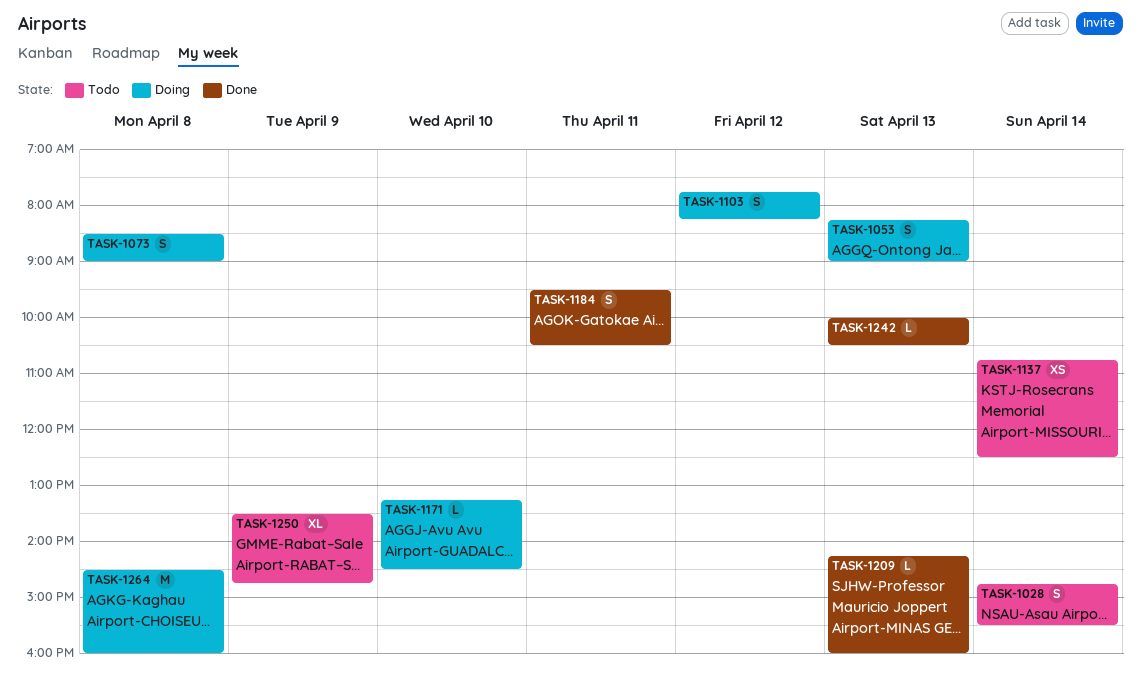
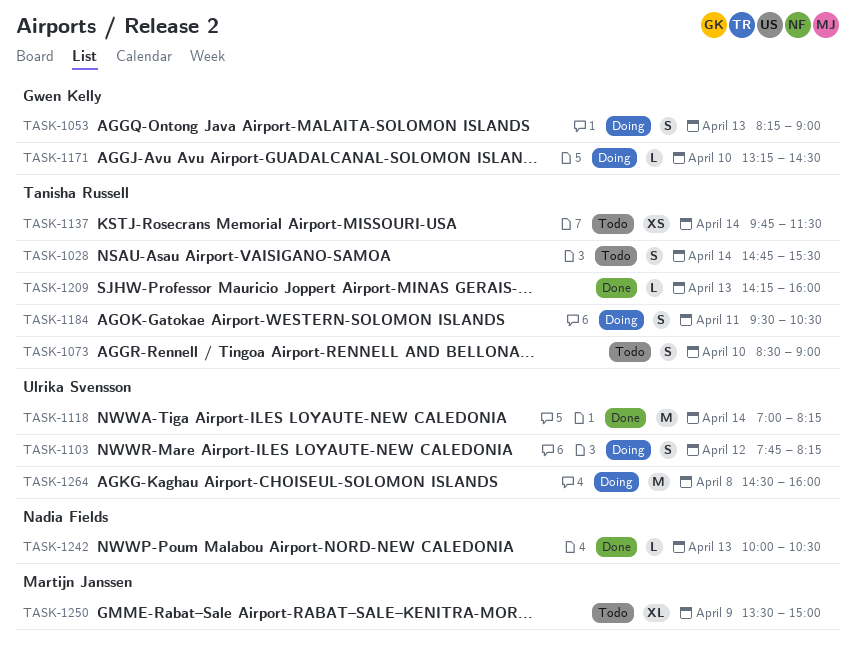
TASK-1073, status: Doing -> Todo
TASK-1073, day: Apr 8 -> Apr 10
TASK-1118: none -> present
TASK-1137, begins: 10:45 -> 09:45
TASK-1137, ends: 12:30 -> 11:30
TASK-1184, status: Done -> Doing
TASK-1250, ends: 14:45 -> 15:00

